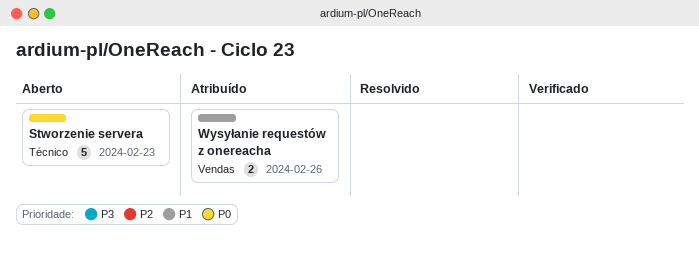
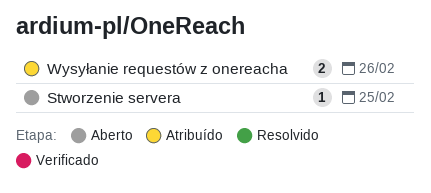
Stworzenie servera, estimate: 5 -> 1
Stworzenie servera, due: Feb 23 -> Feb 25

